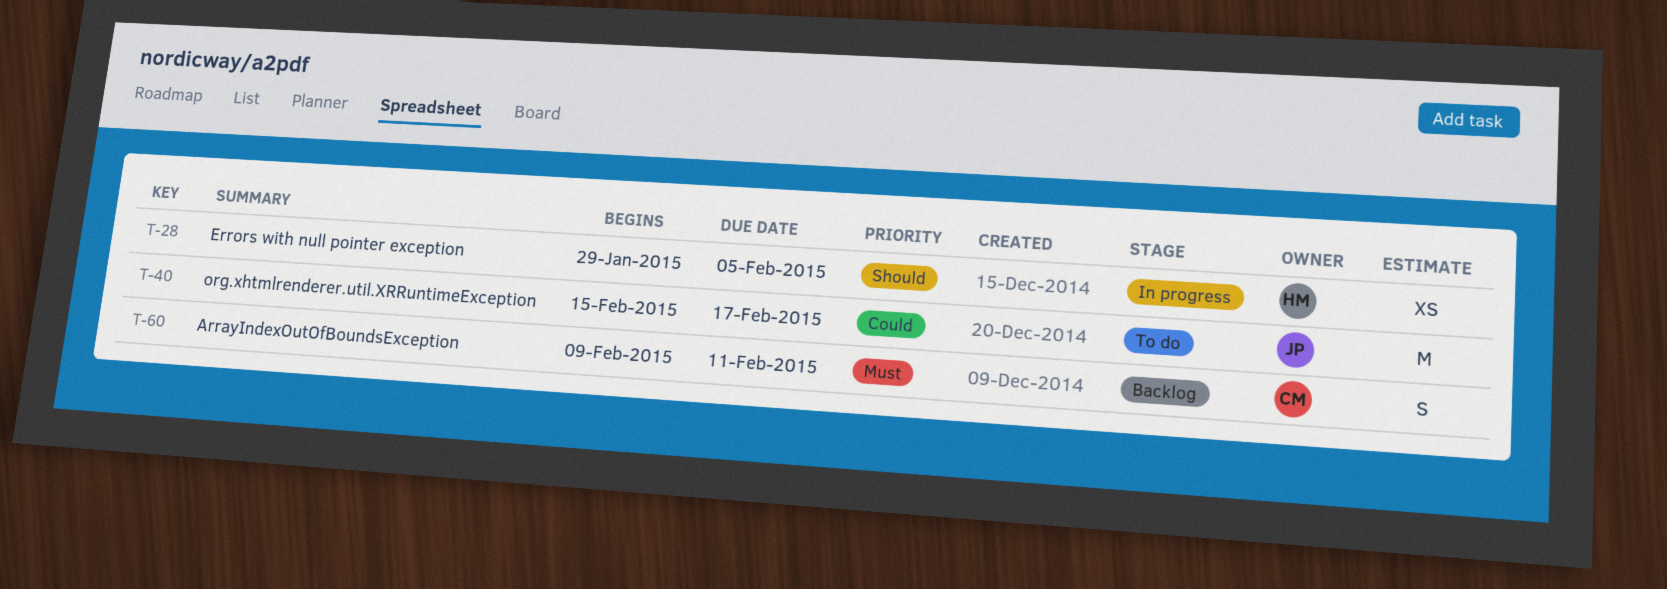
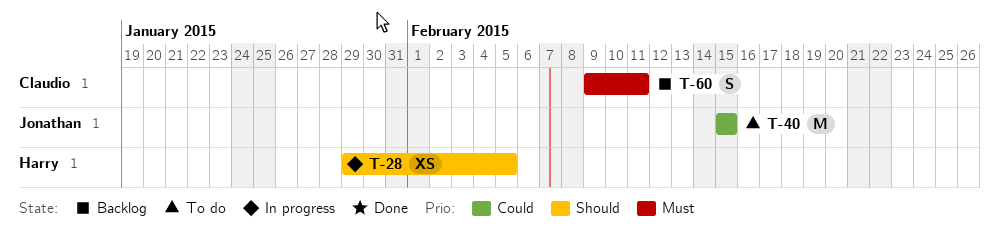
T-40, due: Feb 17 -> Feb 15

